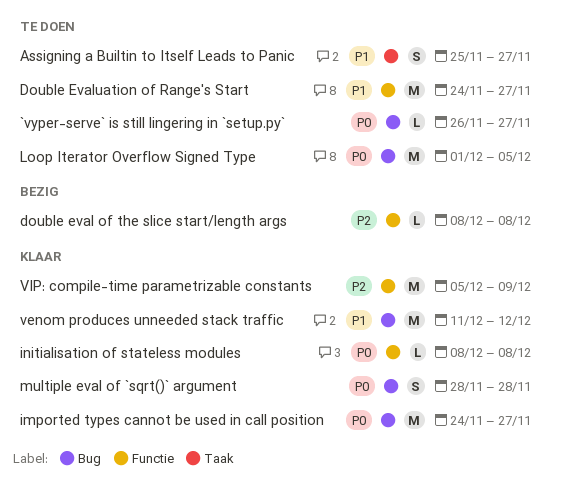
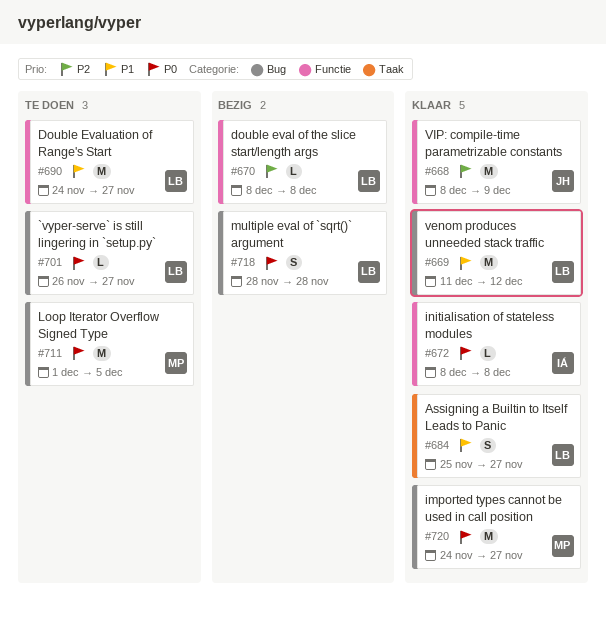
Assigning a Builtin to Itself Leads to Panic, status: Te doen -> Klaar
multiple eval of `sqrt()` argument, status: Klaar -> Bezig
VIP: compile-time parametrizable constants, start: Dec 5 -> Dec 8

